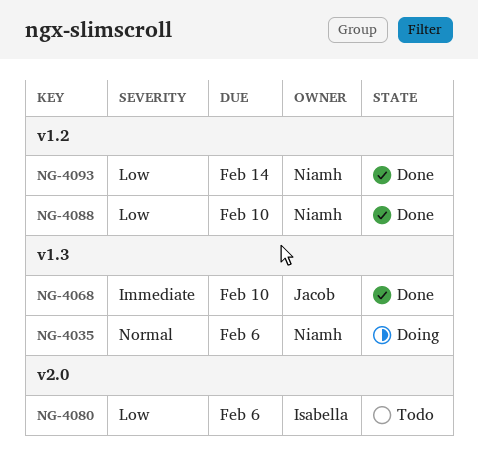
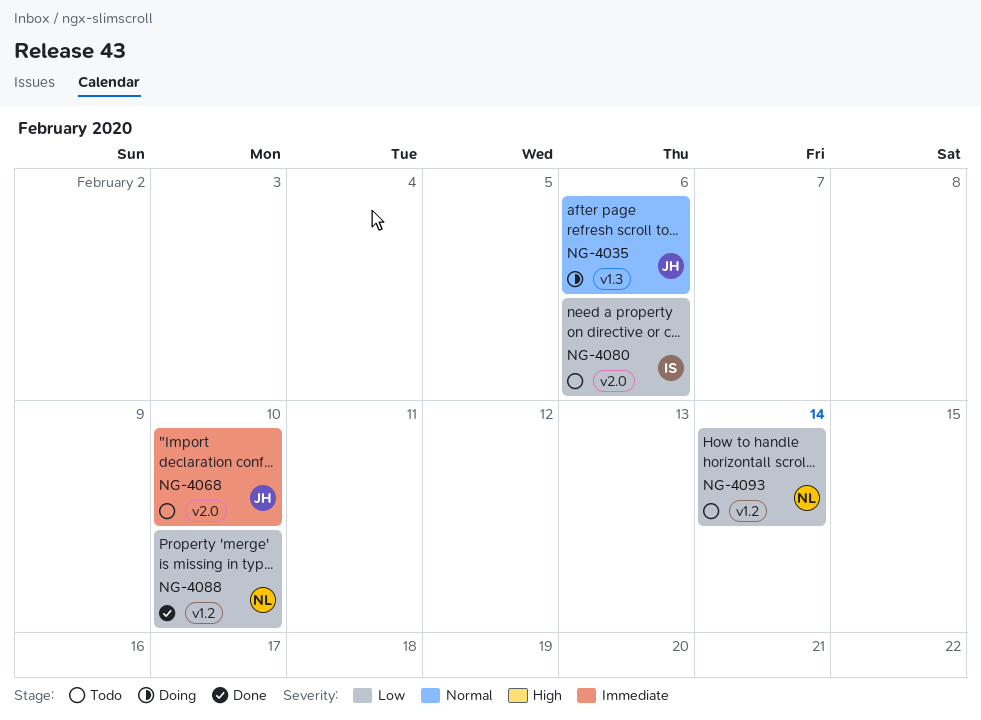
NG-4035, owner: Niamh -> Jacob
NG-4068, status: Done -> Todo
NG-4068, label: v1.3 -> v2.0
NG-4093, status: Done -> Todo

